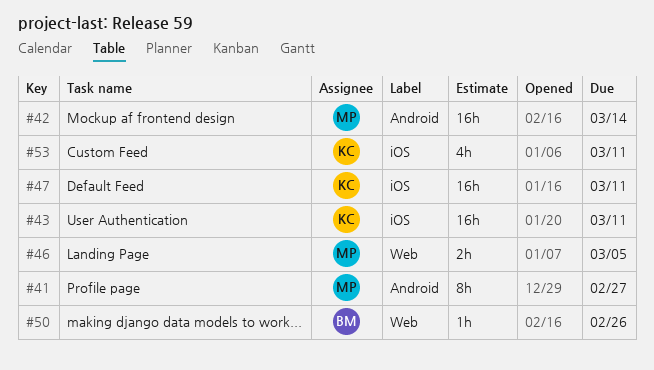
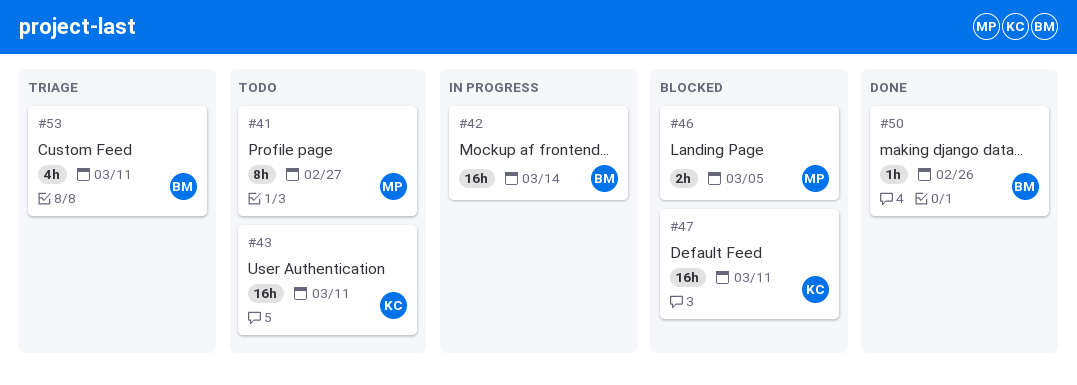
#42, owner: MP -> BM
#53, owner: KC -> BM

